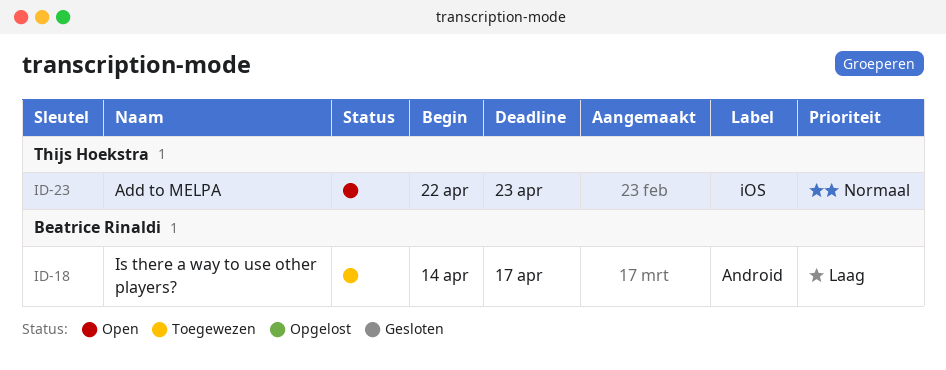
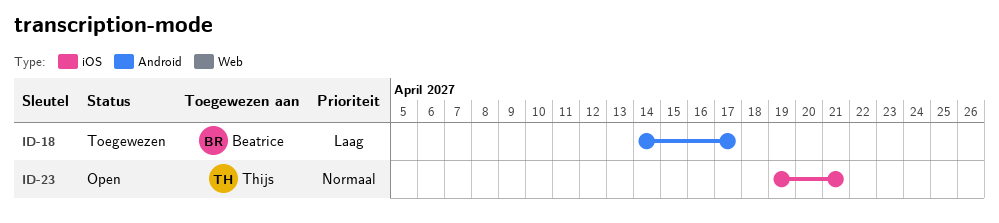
ID-23, start: Apr 22 -> Apr 19
ID-23, due: Apr 23 -> Apr 21

